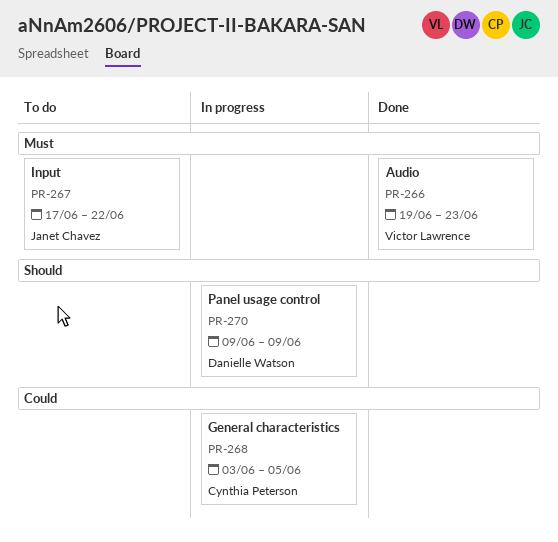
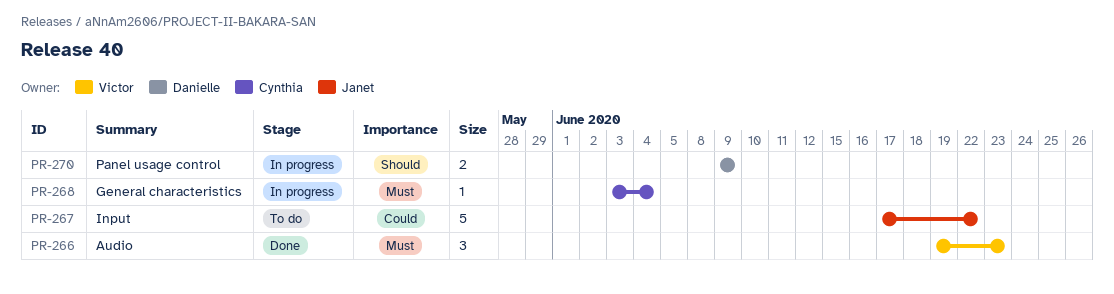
PR-267, priority: Must -> Could
PR-268, priority: Could -> Must
PR-268, due: Jun 5 -> Jun 4

